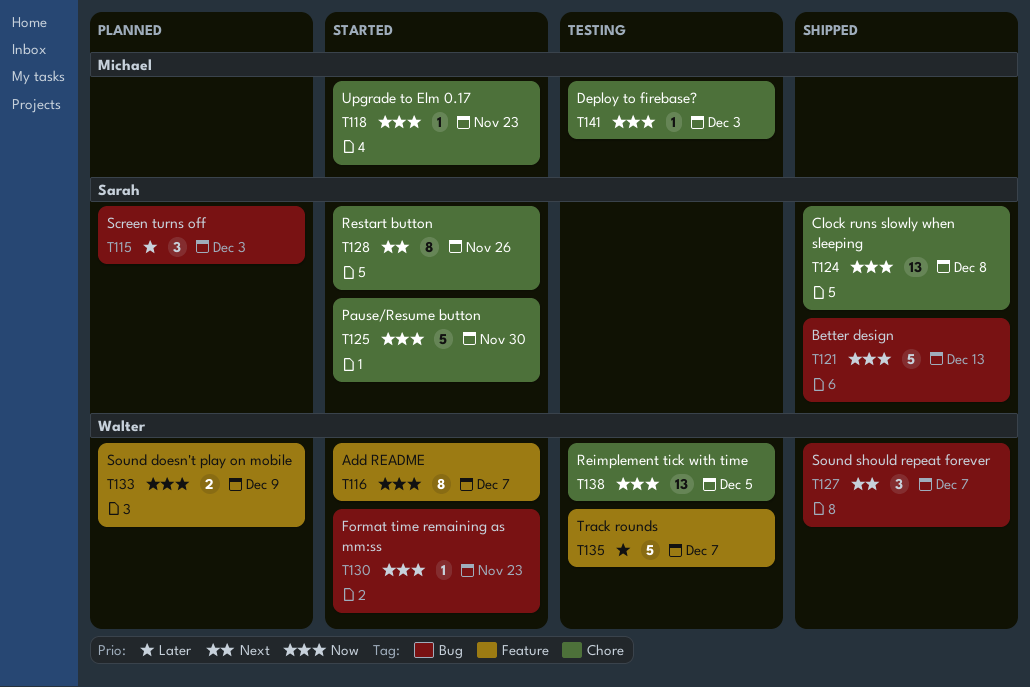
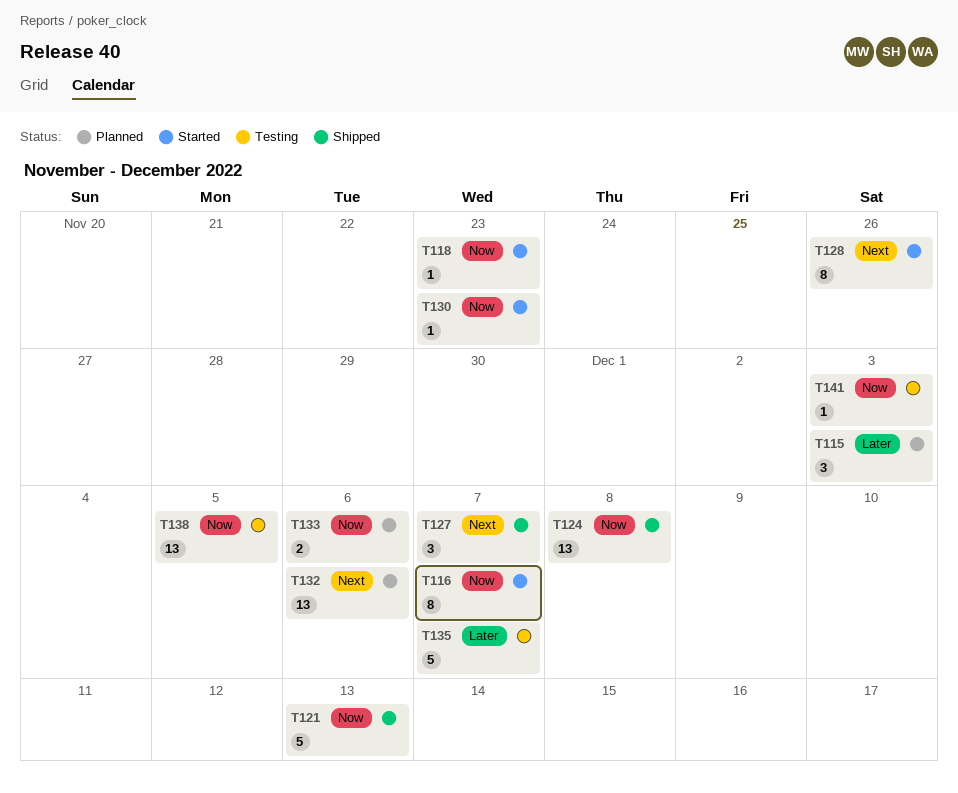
T125: present -> none
T132: none -> present
T133, due: Dec 9 -> Dec 6

